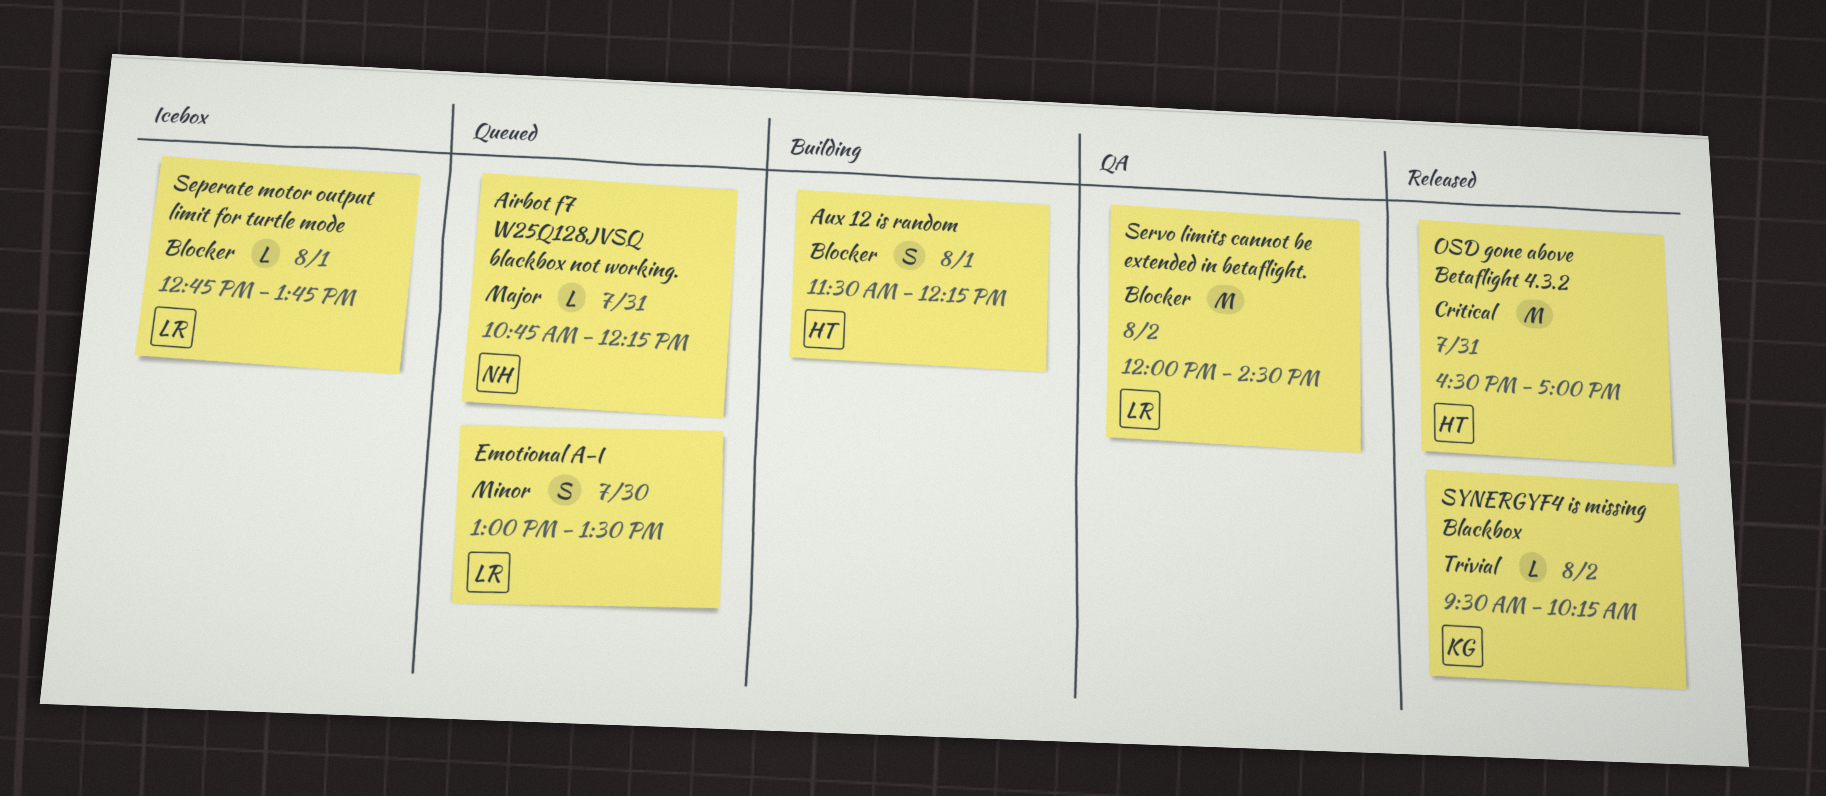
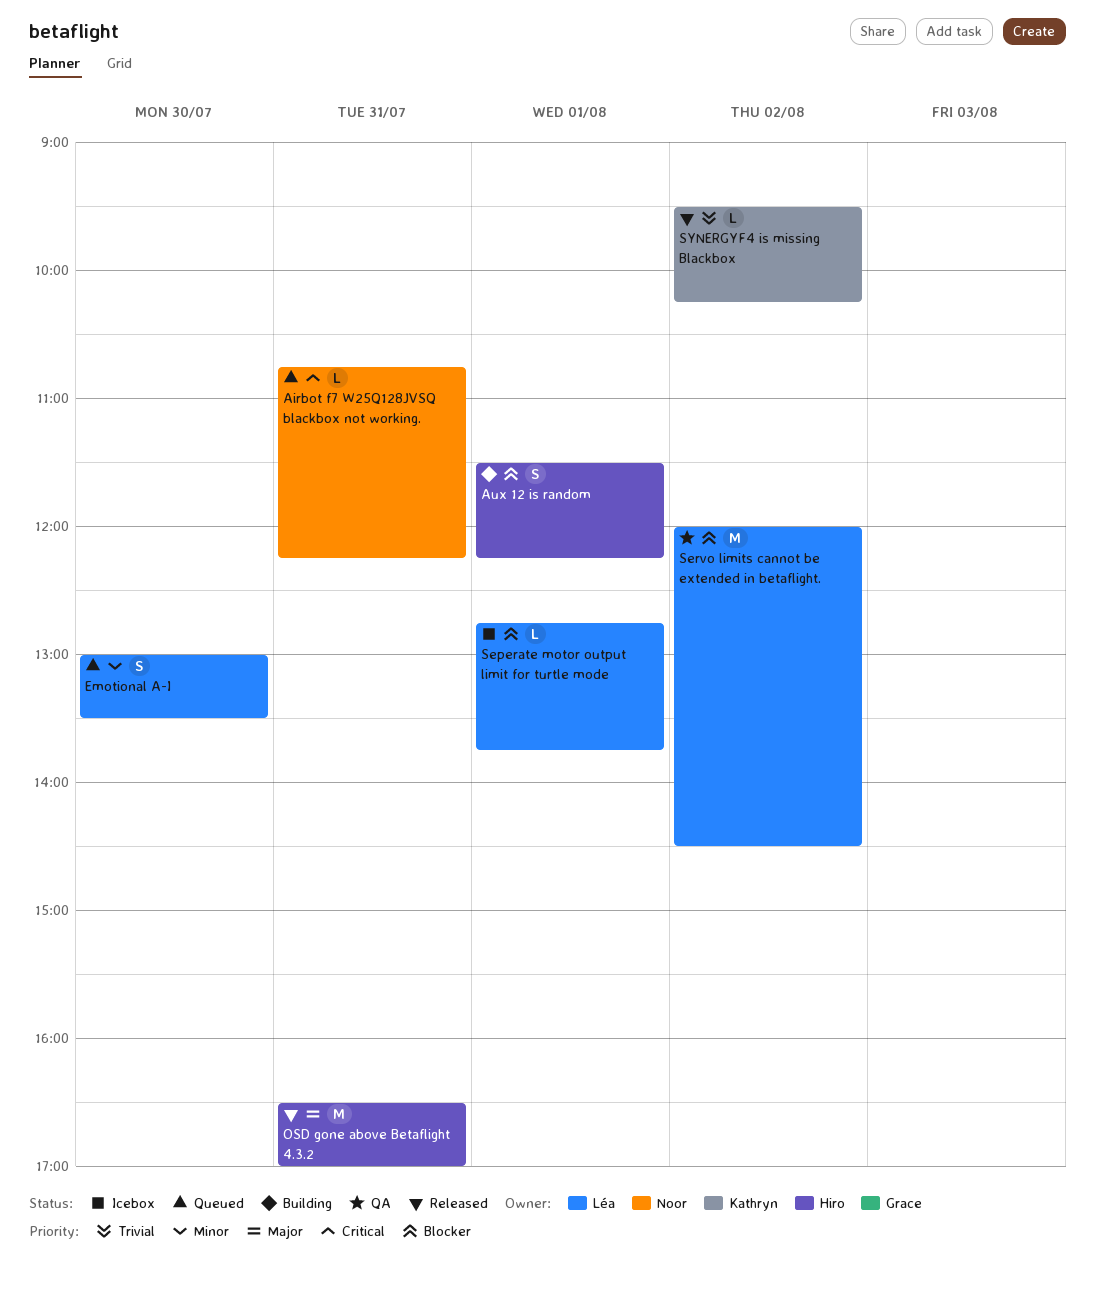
Airbot f7 W25Q128JVSQ blackbox not working., priority: Major -> Critical
OSD gone above Betaflight 4.3.2, priority: Critical -> Major

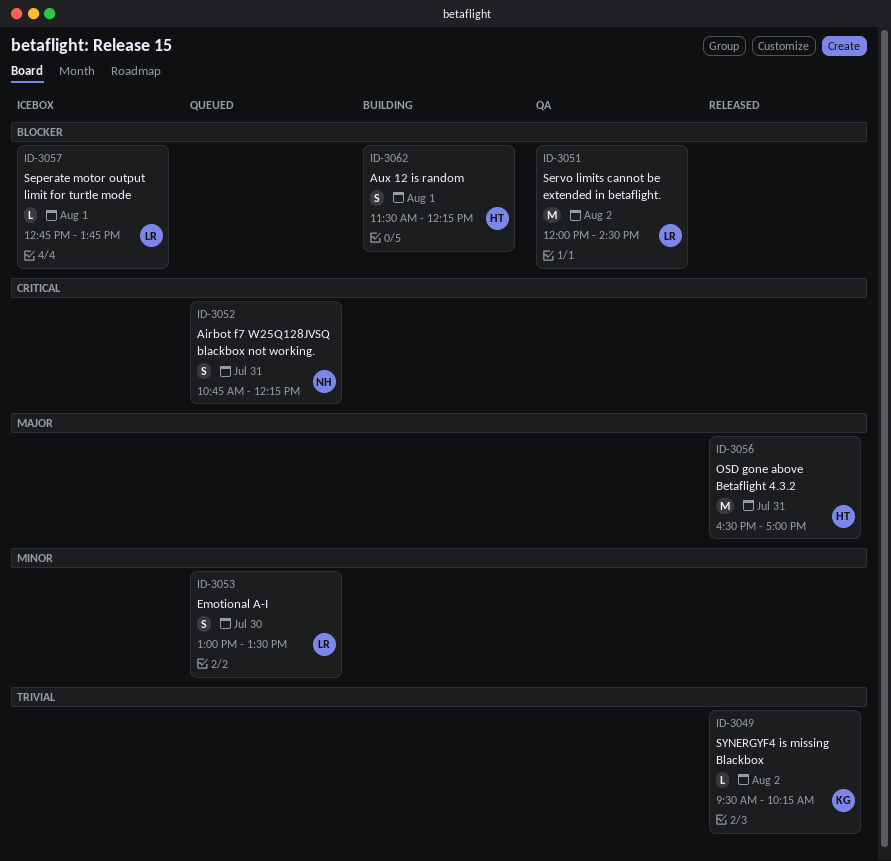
Airbot f7 W25Q128JVSQ blackbox not working., estimate: L -> S

